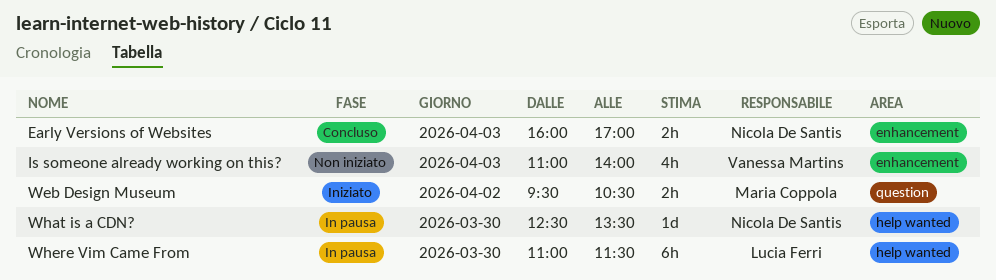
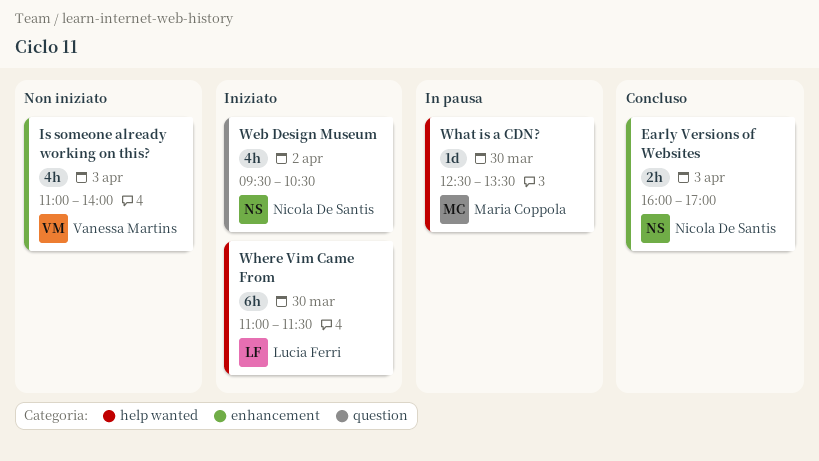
Web Design Museum, owner: Maria Coppola -> Nicola De Santis
Web Design Museum, estimate: 2h -> 4h
What is a CDN?, owner: Nicola De Santis -> Maria Coppola
Where Vim Came From, status: In pausa -> Iniziato

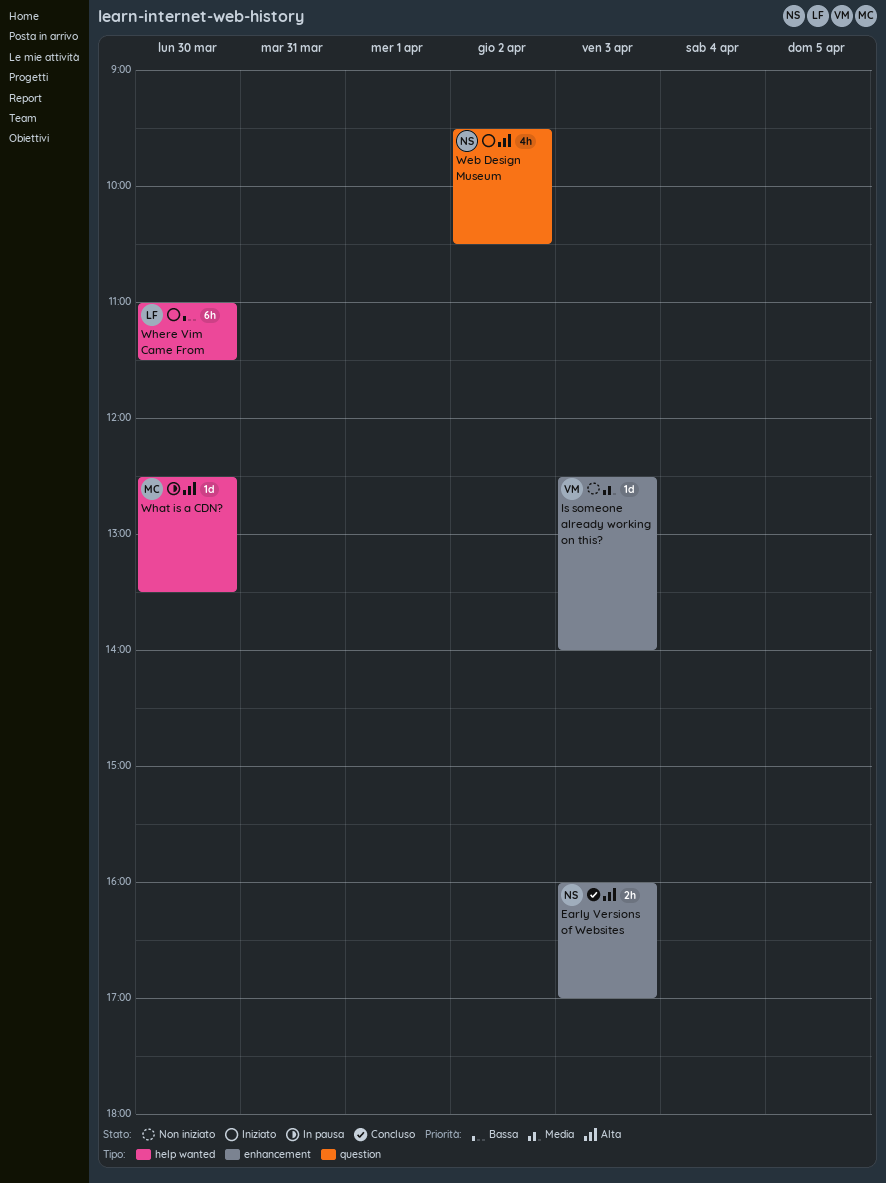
Is someone already working on this?, estimate: 4h -> 1d
Is someone already working on this?, begins: 11:00 -> 12:30

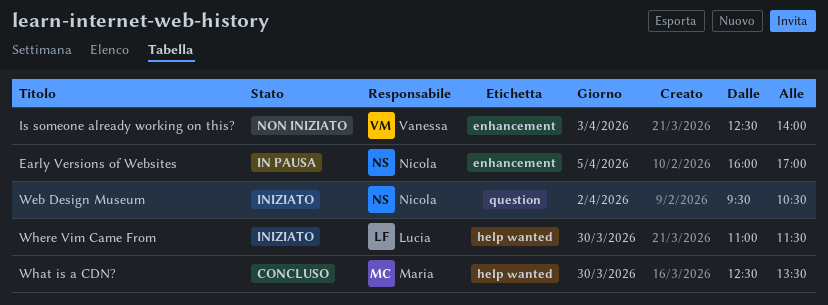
Early Versions of Websites, status: Concluso -> In pausa
Early Versions of Websites, day: Apr 3 -> Apr 5
What is a CDN?, status: In pausa -> Concluso

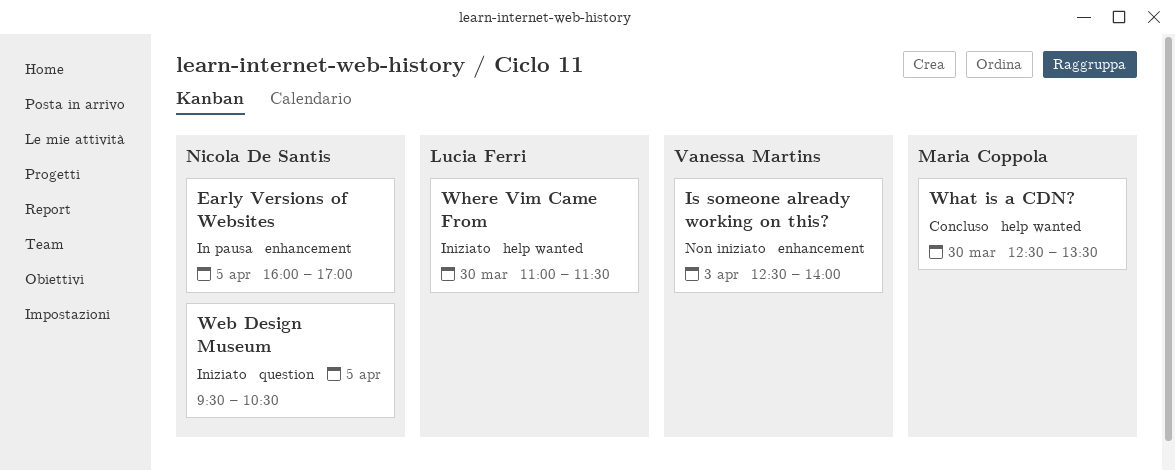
Web Design Museum, day: Apr 2 -> Apr 5

